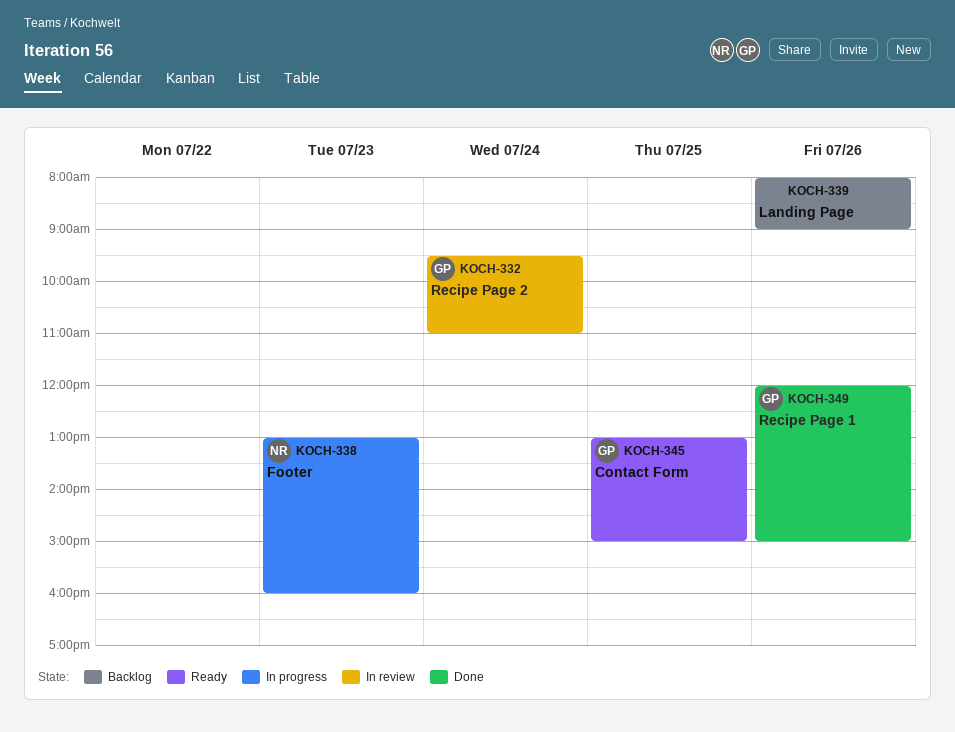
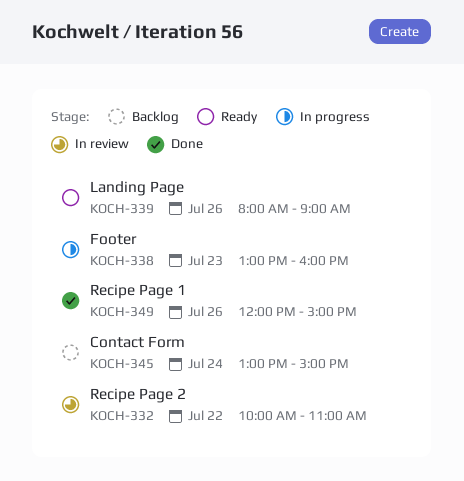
KOCH-332, day: Jul 24 -> Jul 22
KOCH-332, begins: 09:30 -> 10:00
KOCH-339, status: Backlog -> Ready
KOCH-345, status: Ready -> Backlog
KOCH-345, day: Jul 25 -> Jul 24

